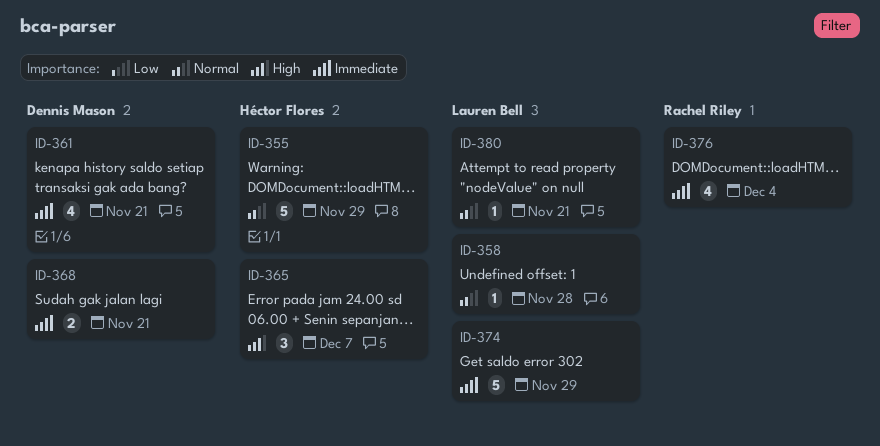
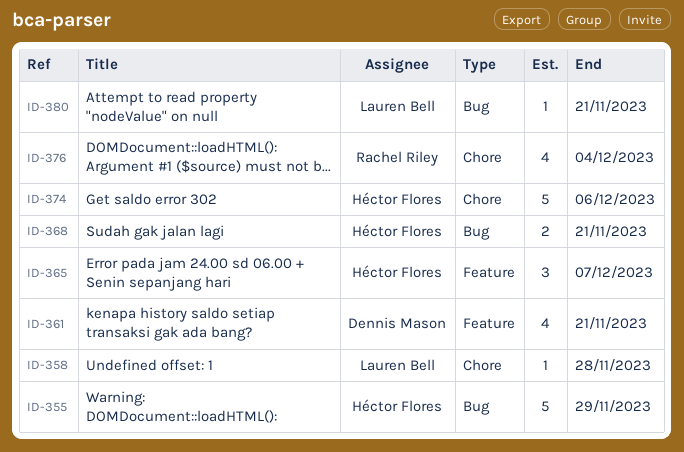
ID-368, owner: Dennis Mason -> Héctor Flores
ID-374, owner: Lauren Bell -> Héctor Flores
ID-374, due: Nov 29 -> Dec 6

